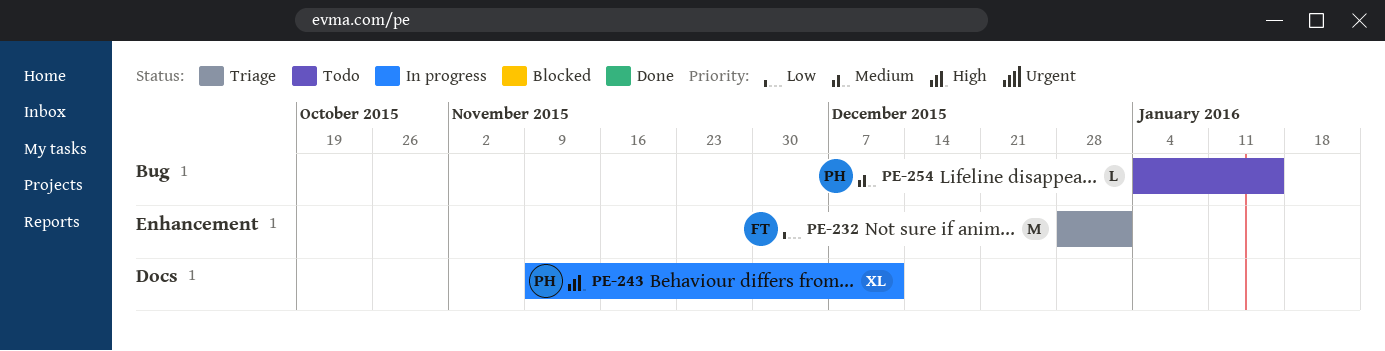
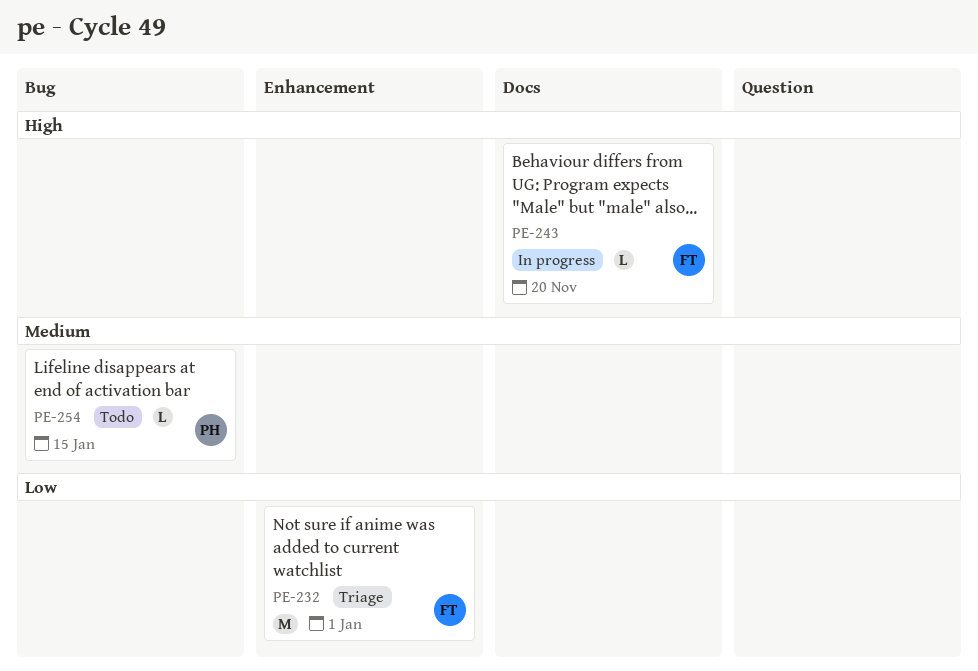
PE-243, owner: PH -> FT
PE-243, estimate: XL -> L
PE-243, due: Dec 11 -> Nov 20

